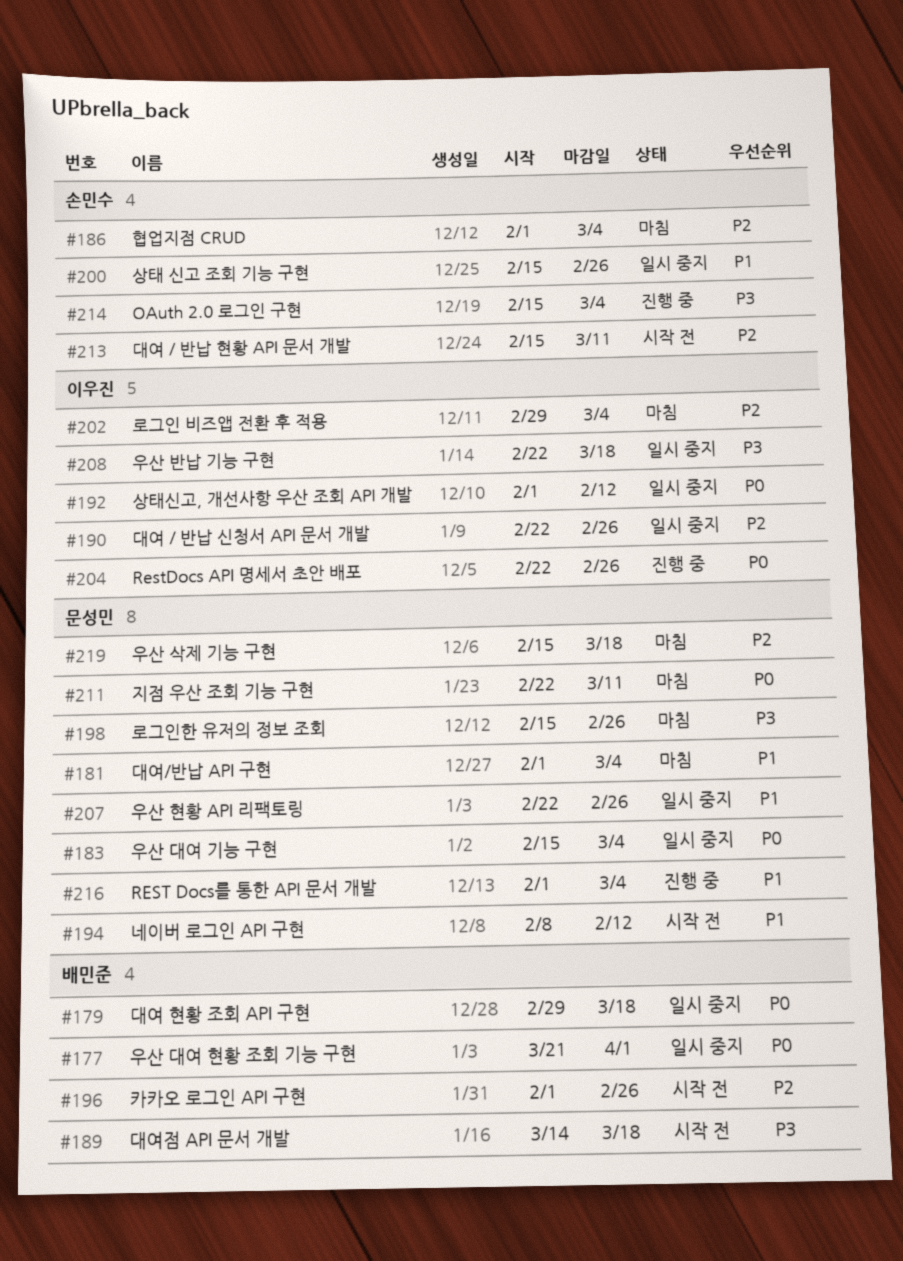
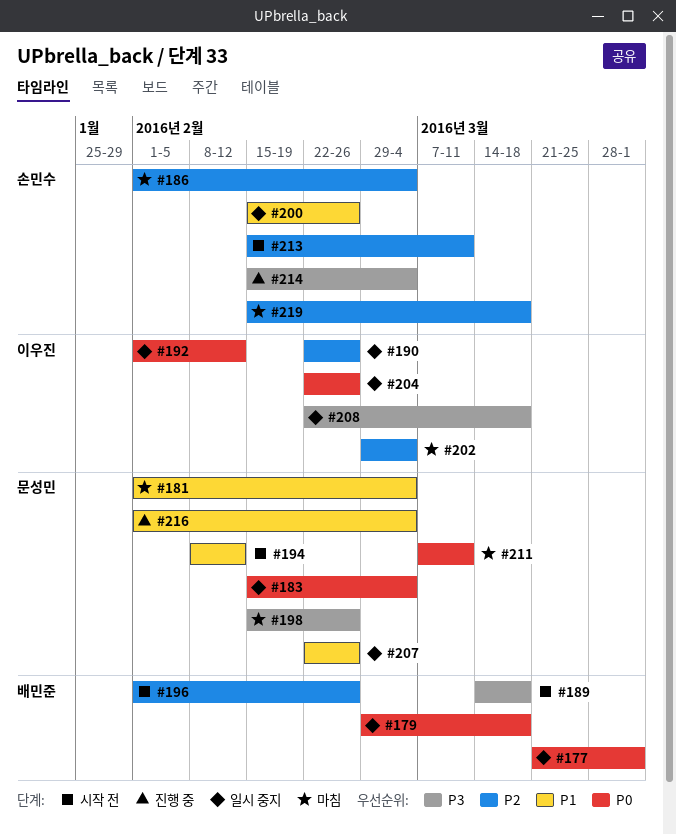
#204, status: 진행 중 -> 일시 중지
#211, start: Feb 22 -> Mar 7
#219, owner: 문성민 -> 손민수

